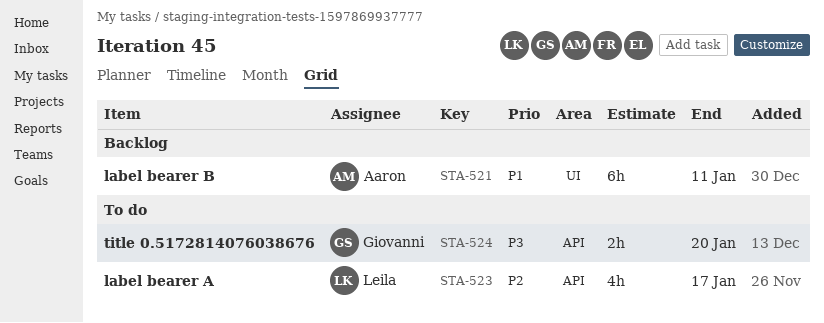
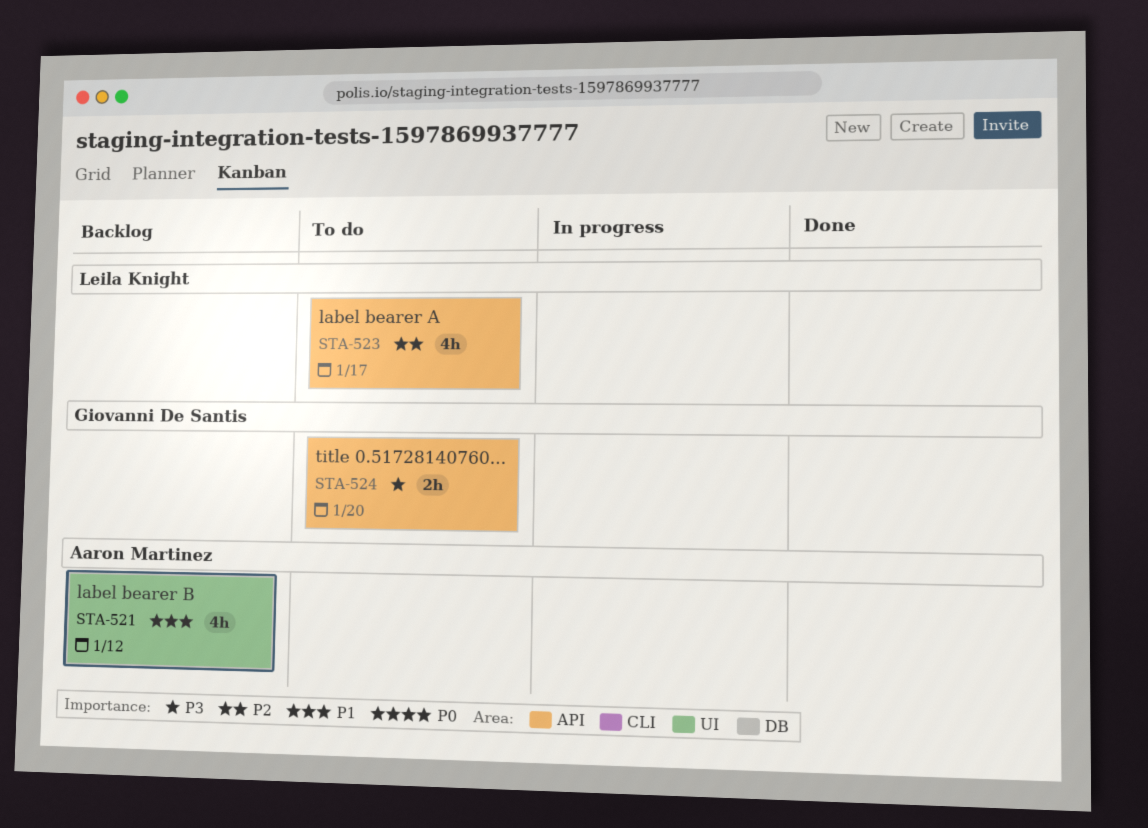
STA-521, estimate: 6h -> 4h
STA-521, due: Jan 11 -> Jan 12

